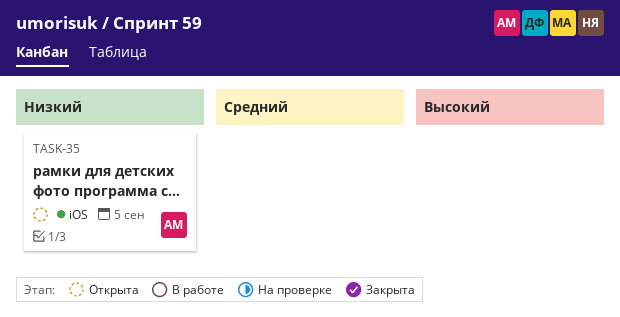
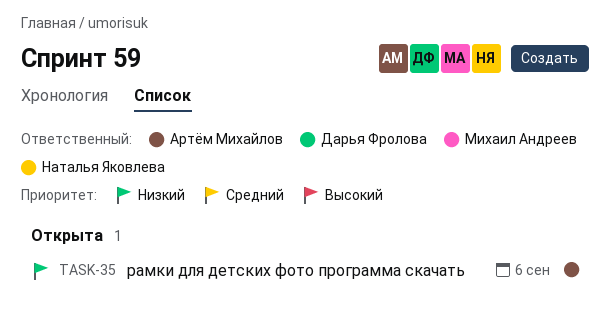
TASK-35, due: Sep 5 -> Sep 6

